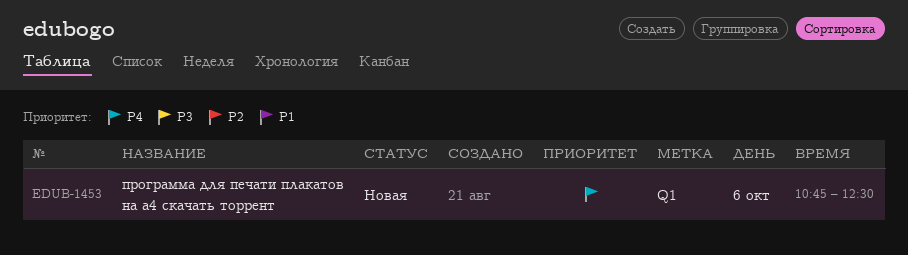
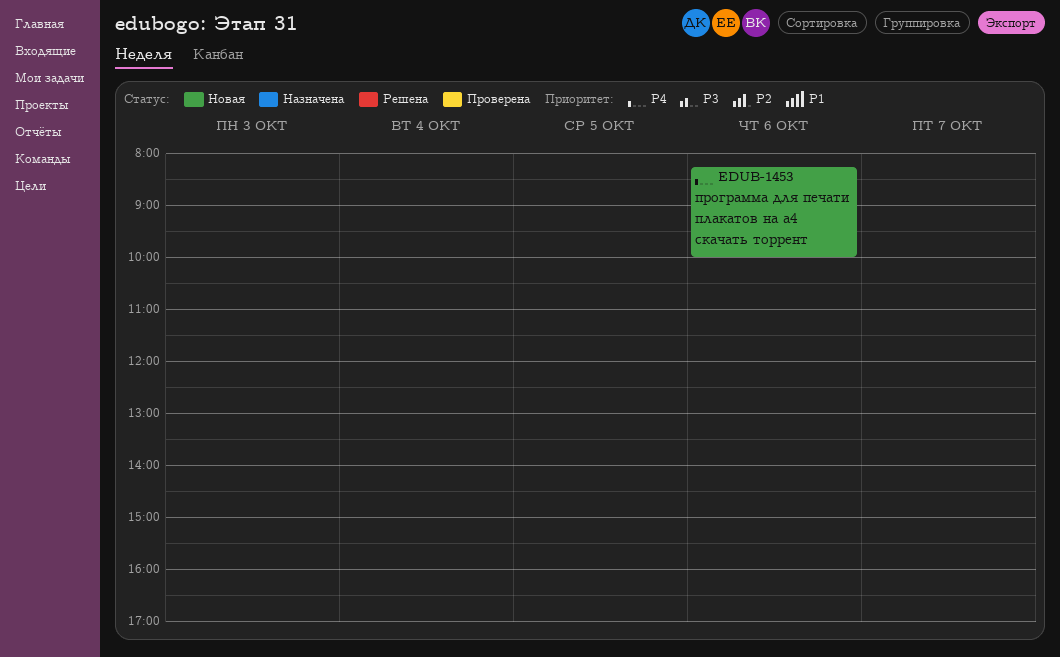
EDUB-1453, begins: 10:45 -> 08:15
EDUB-1453, ends: 12:30 -> 10:00

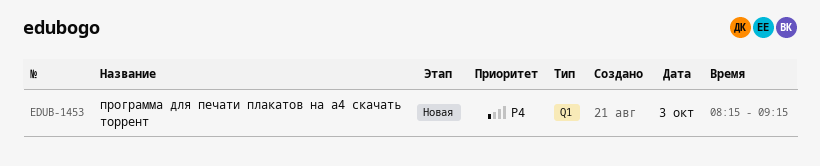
EDUB-1453, day: Oct 6 -> Oct 3
EDUB-1453, ends: 10:00 -> 09:15

